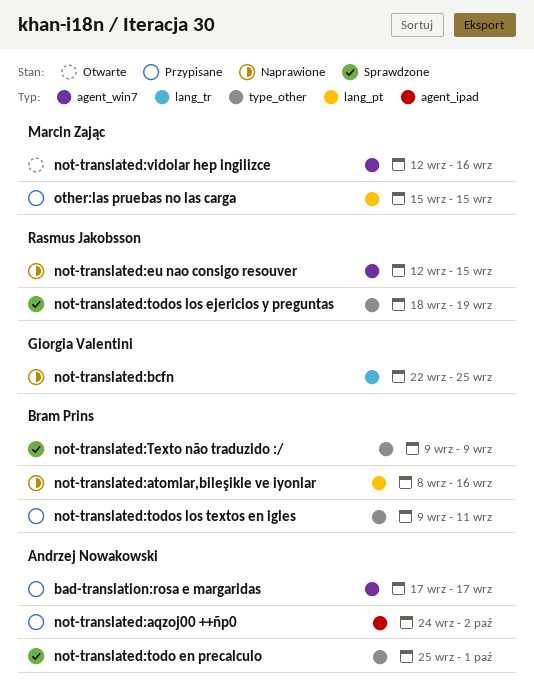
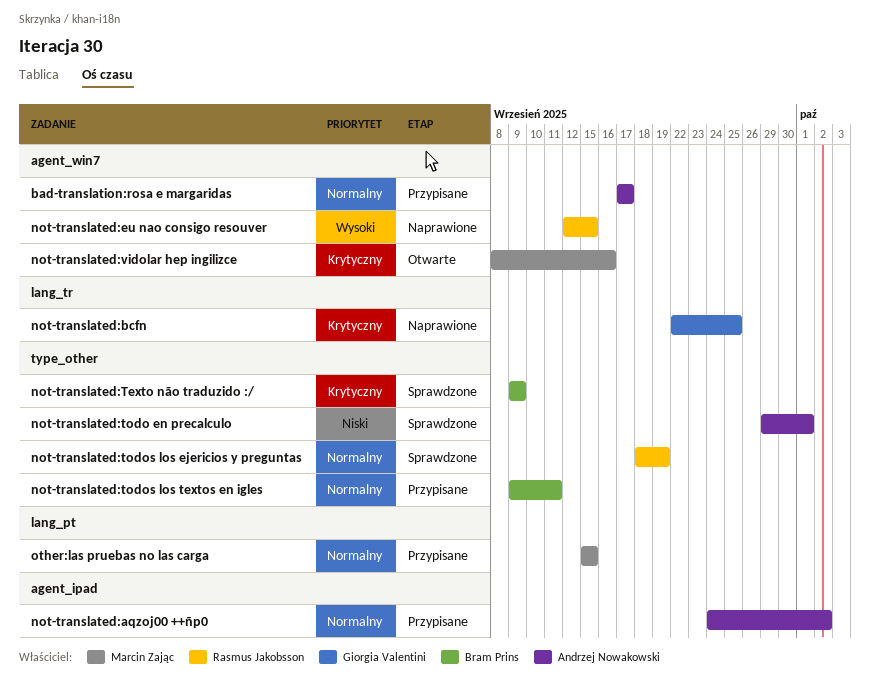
not-translated:atomlar,bileşikle ve iyonlar: present -> none
not-translated:todo en precalculo, start: Sep 25 -> Sep 29
not-translated:vidolar hep ingilizce, start: Sep 12 -> Sep 8

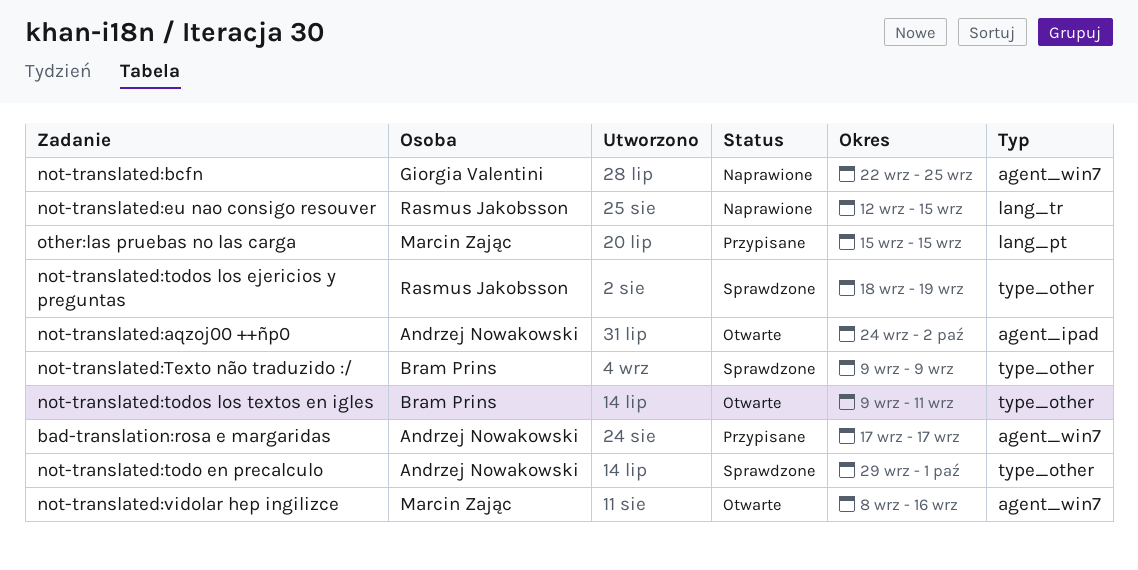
not-translated:aqzoj00 ++ñp0, status: Przypisane -> Otwarte
not-translated:bcfn, label: lang_tr -> agent_win7
not-translated:eu nao consigo resouver, label: agent_win7 -> lang_tr
not-translated:todos los textos en igles, status: Przypisane -> Otwarte

